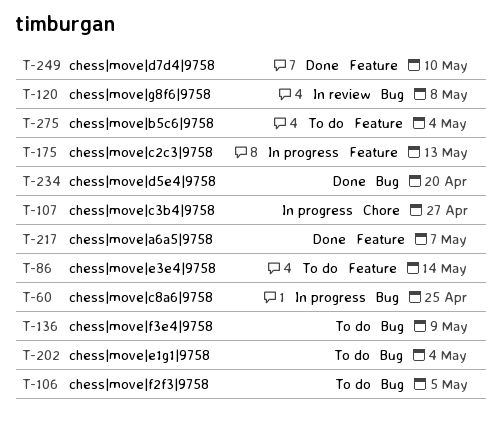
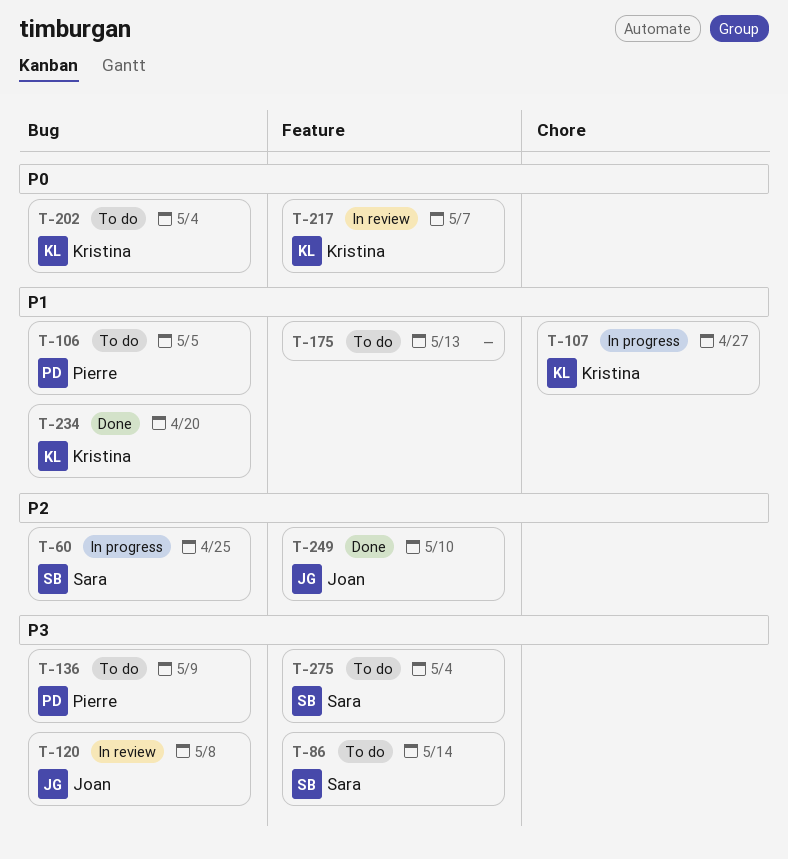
T-175, status: In progress -> To do
T-217, status: Done -> In review

